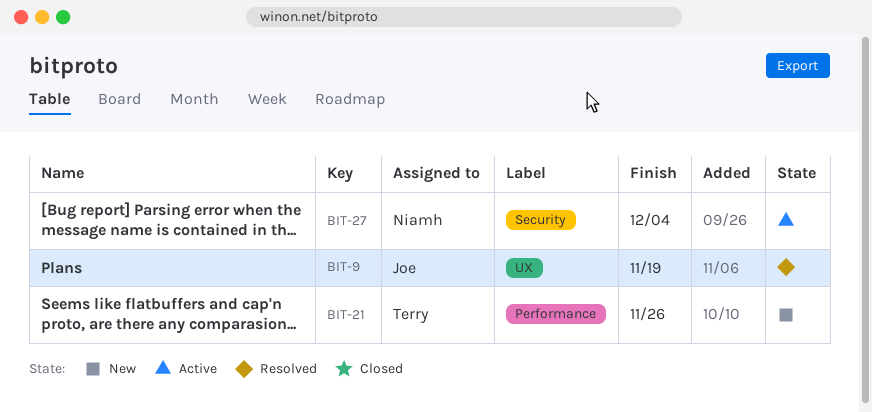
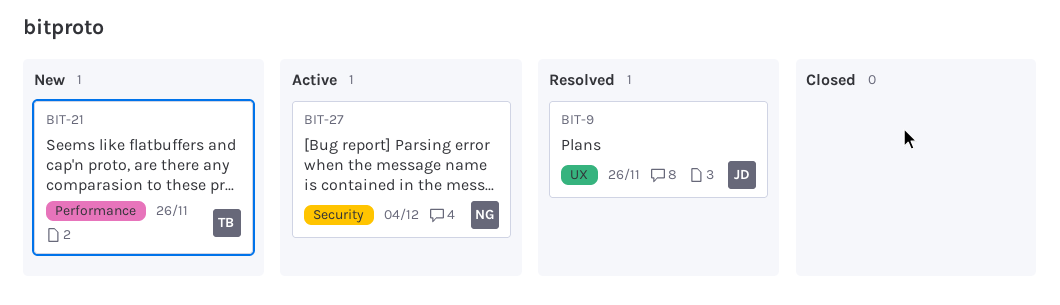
BIT-9, due: Nov 19 -> Nov 26

